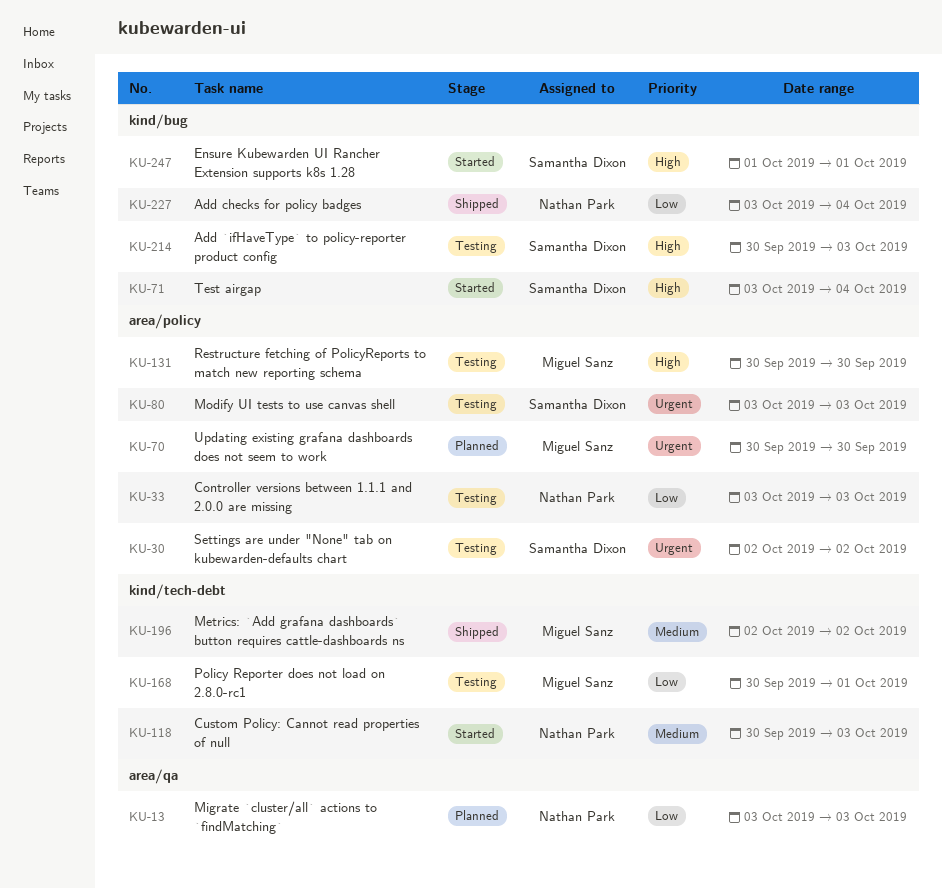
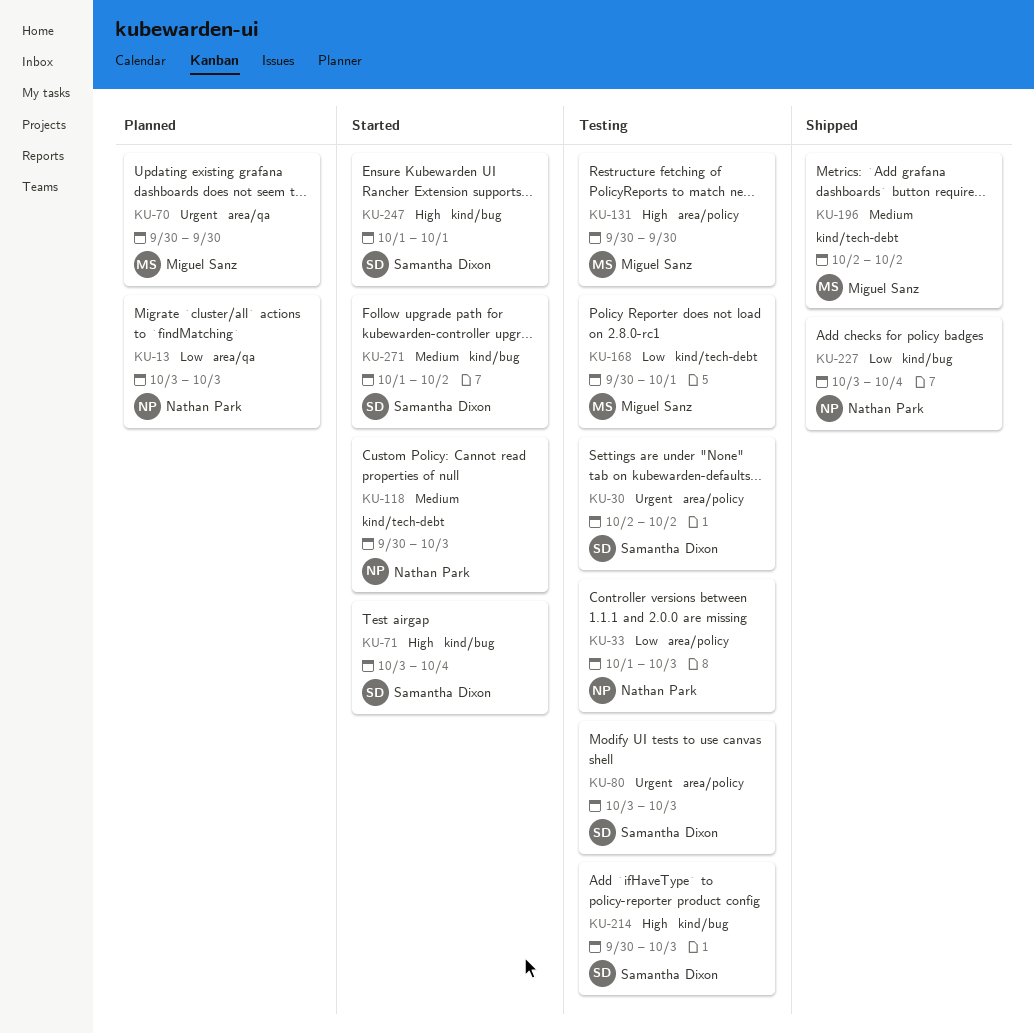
KU-33, start: Oct 3 -> Oct 1
KU-70, label: area/policy -> area/qa
KU-271: none -> present

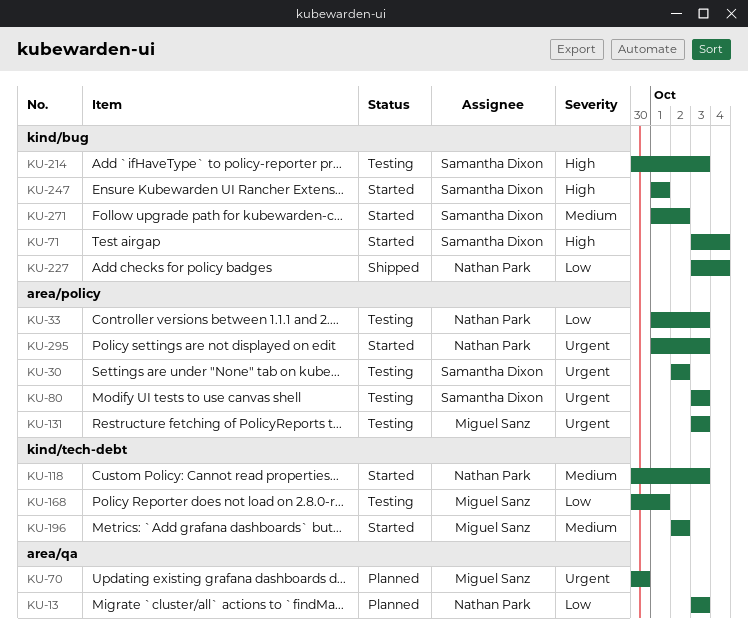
KU-131, priority: High -> Urgent
KU-131, start: Sep 30 -> Oct 3
KU-131, due: Sep 30 -> Oct 3
KU-196, status: Shipped -> Started
KU-295: none -> present

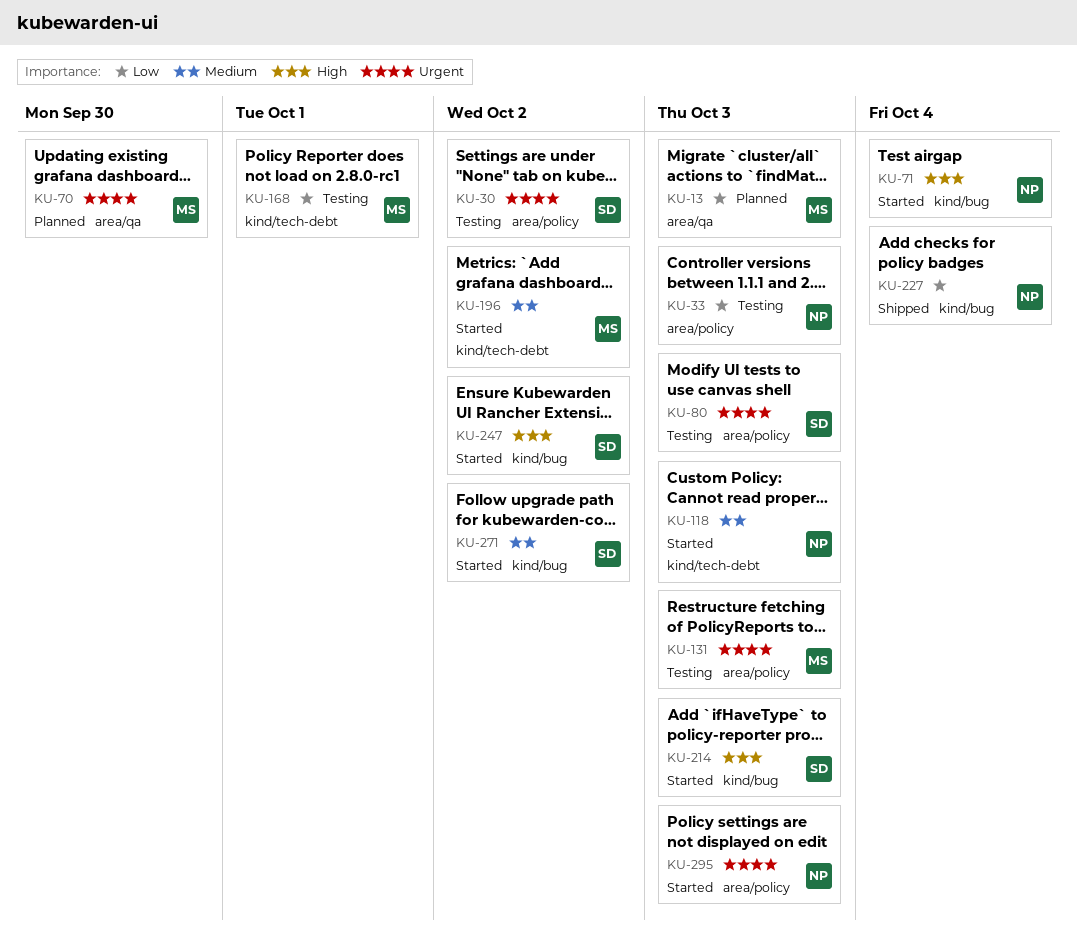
KU-13, owner: Nathan Park -> Miguel Sanz
KU-71, owner: Samantha Dixon -> Nathan Park
KU-214, status: Testing -> Started
KU-247, due: Oct 1 -> Oct 2

